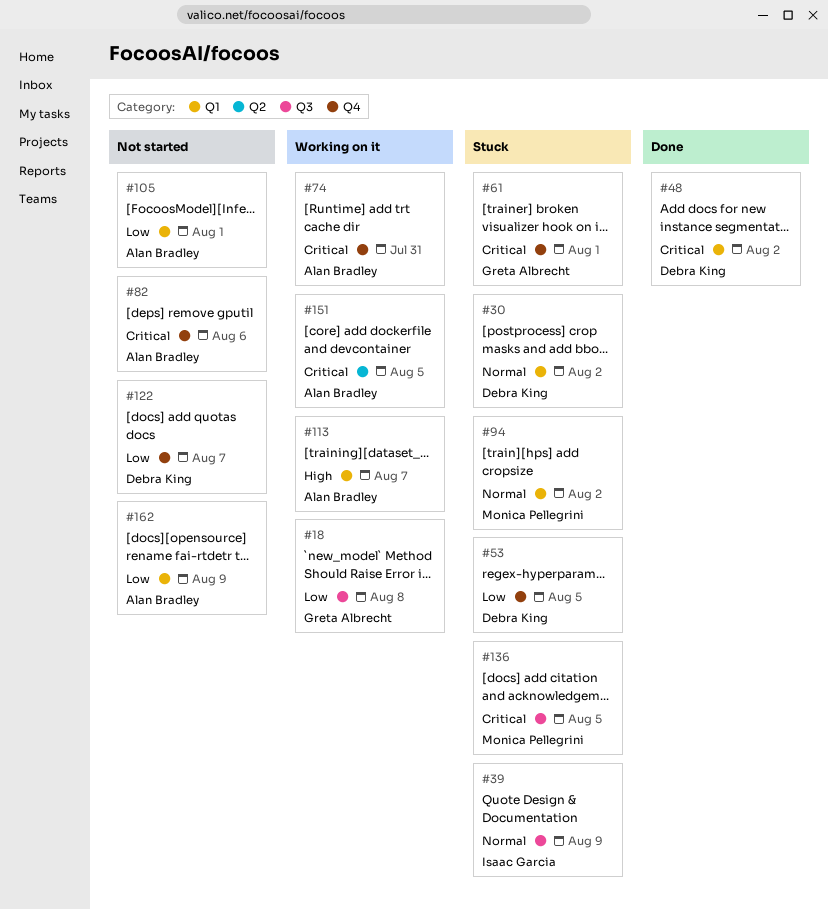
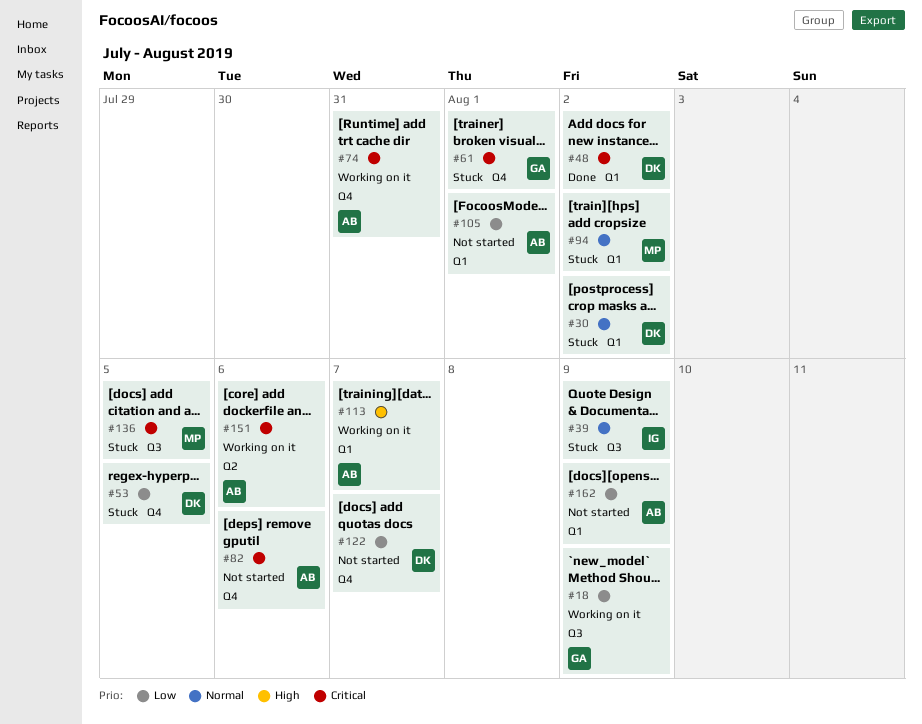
#18, due: Aug 8 -> Aug 9
#151, due: Aug 5 -> Aug 6

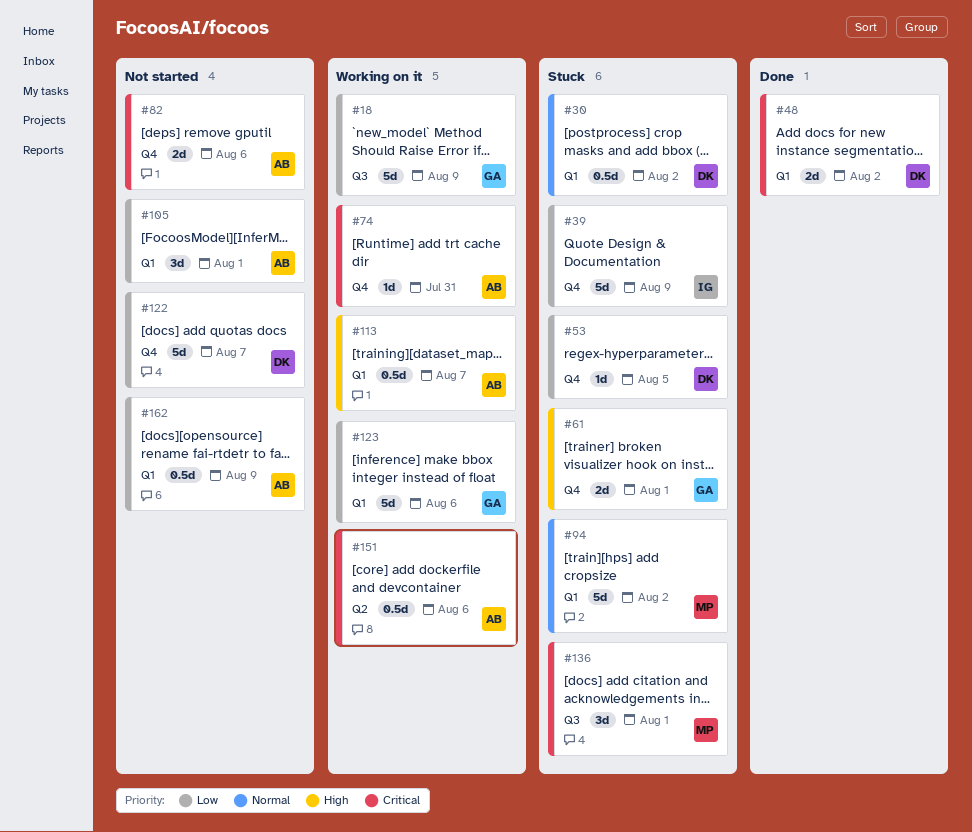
#39, priority: Normal -> Low
#39, label: Q3 -> Q4
#61, priority: Critical -> High
#123: none -> present
#136, due: Aug 5 -> Aug 1

